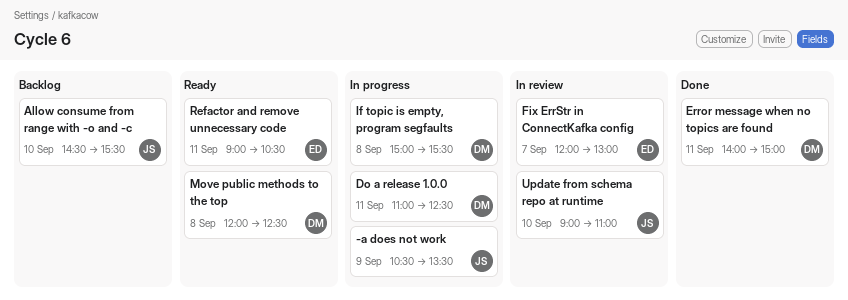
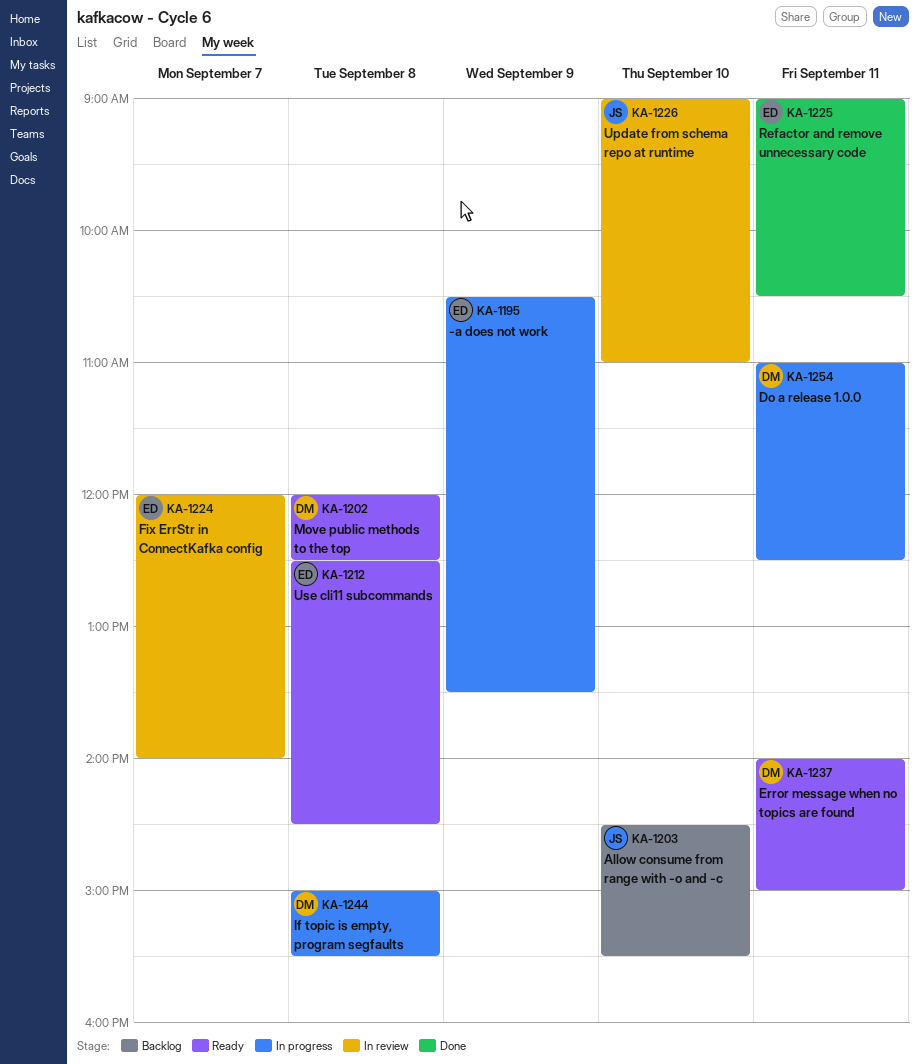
-a does not work, owner: JS -> ED
Error message when no topics are found, status: Done -> Ready
Fix ErrStr in ConnectKafka config, ends: 13:00 -> 14:00
Refactor and remove unnecessary code, status: Ready -> Done
Use cli11 subcommands: none -> present

